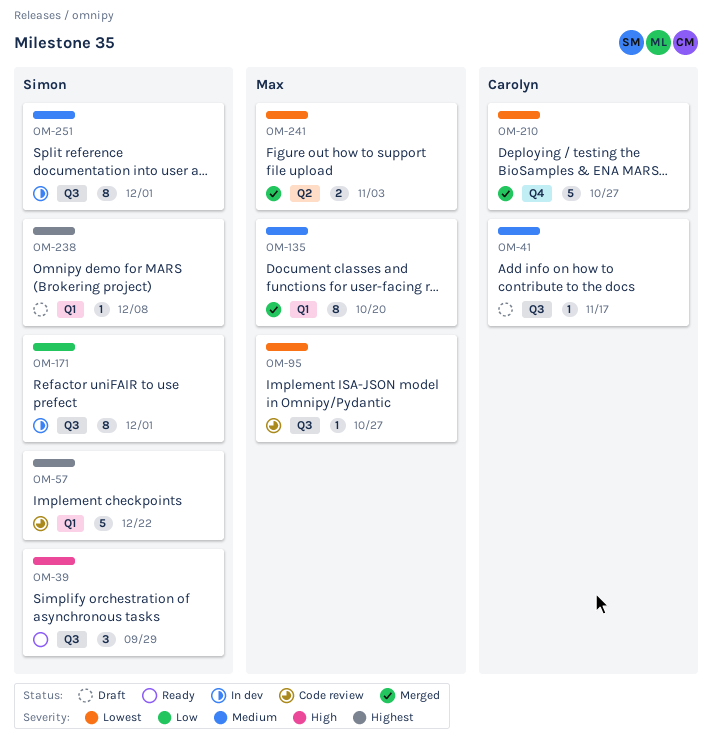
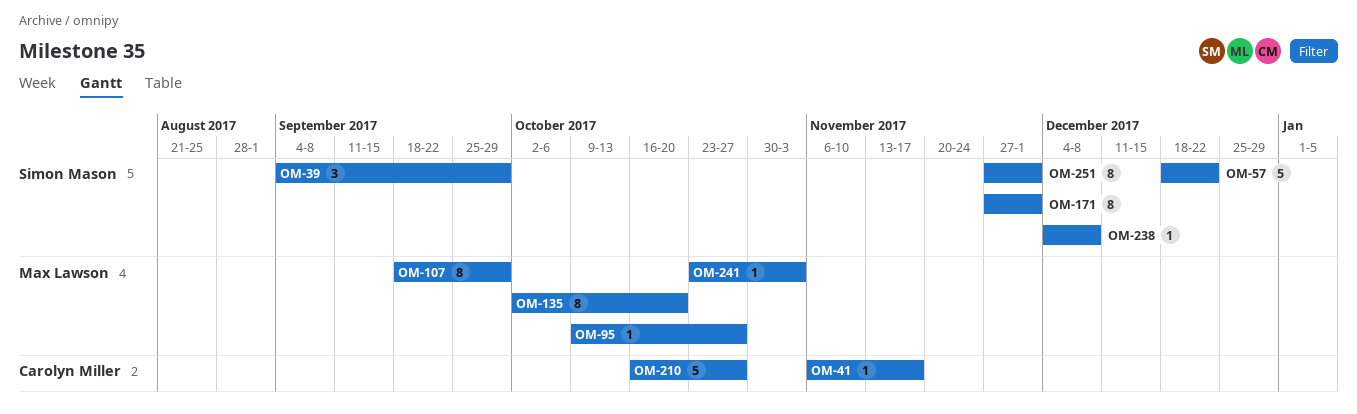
OM-107: none -> present
OM-241, estimate: 2 -> 1

